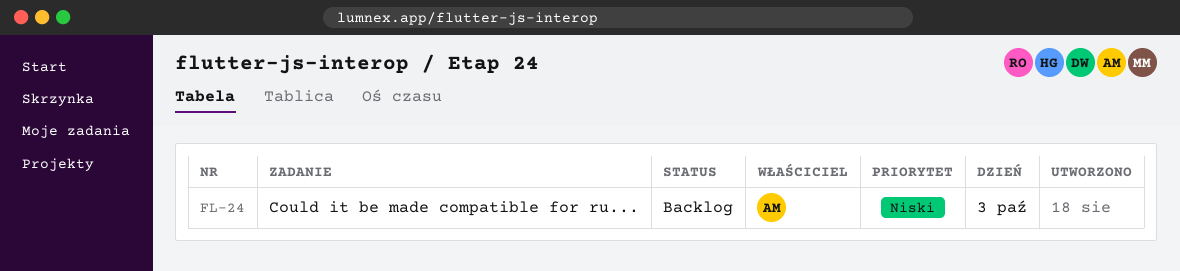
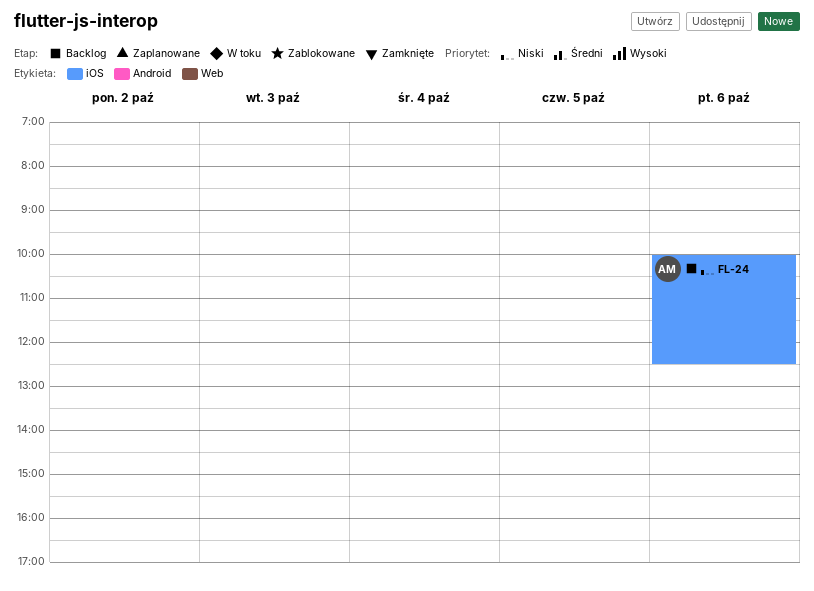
FL-24, day: Oct 3 -> Oct 6

